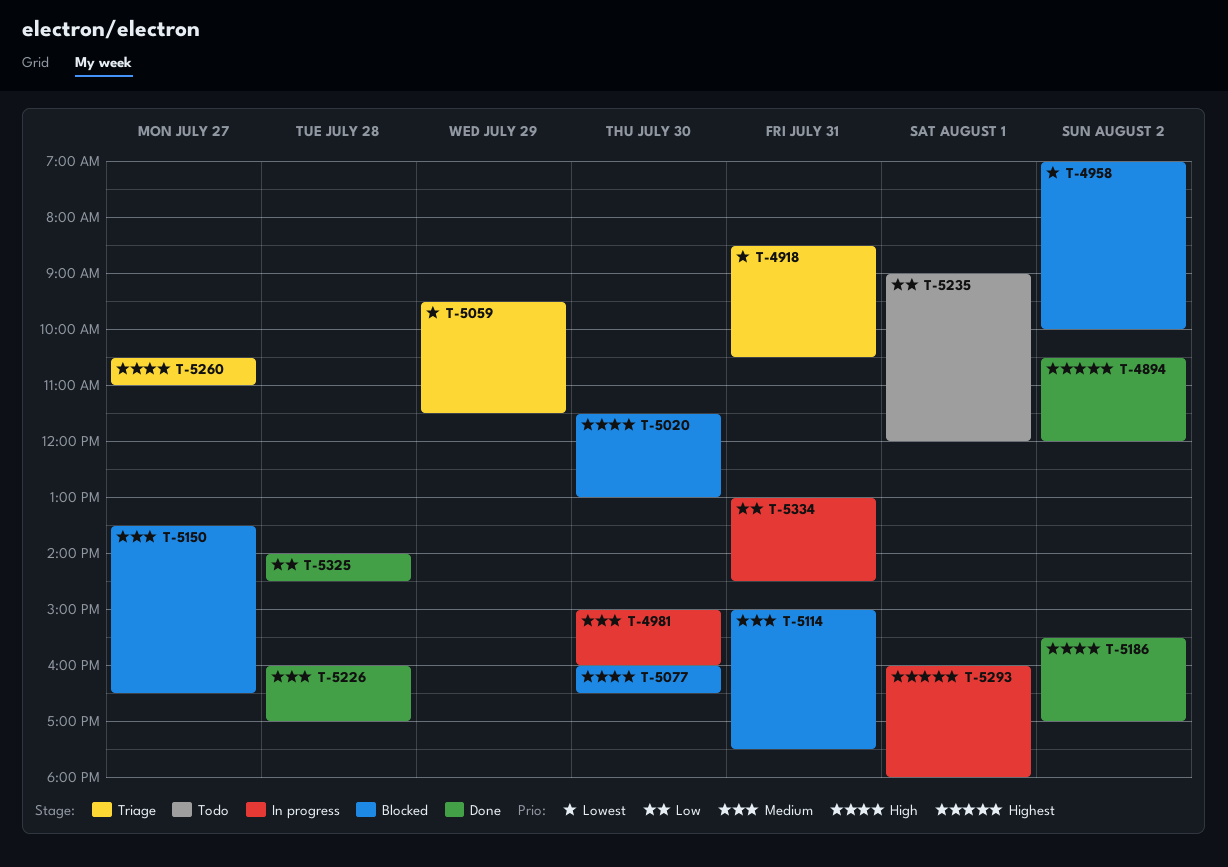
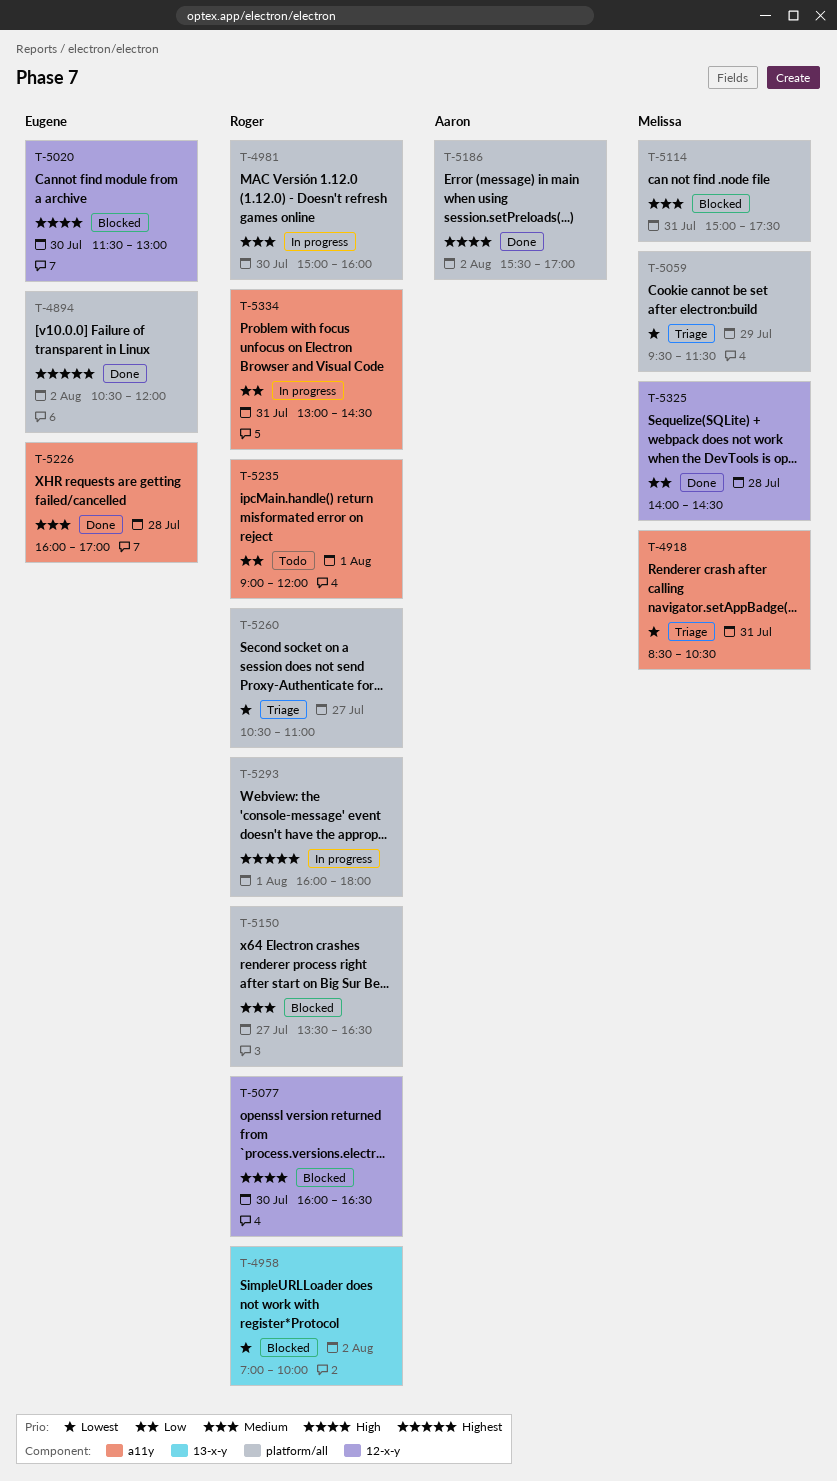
T-5260, priority: High -> Lowest

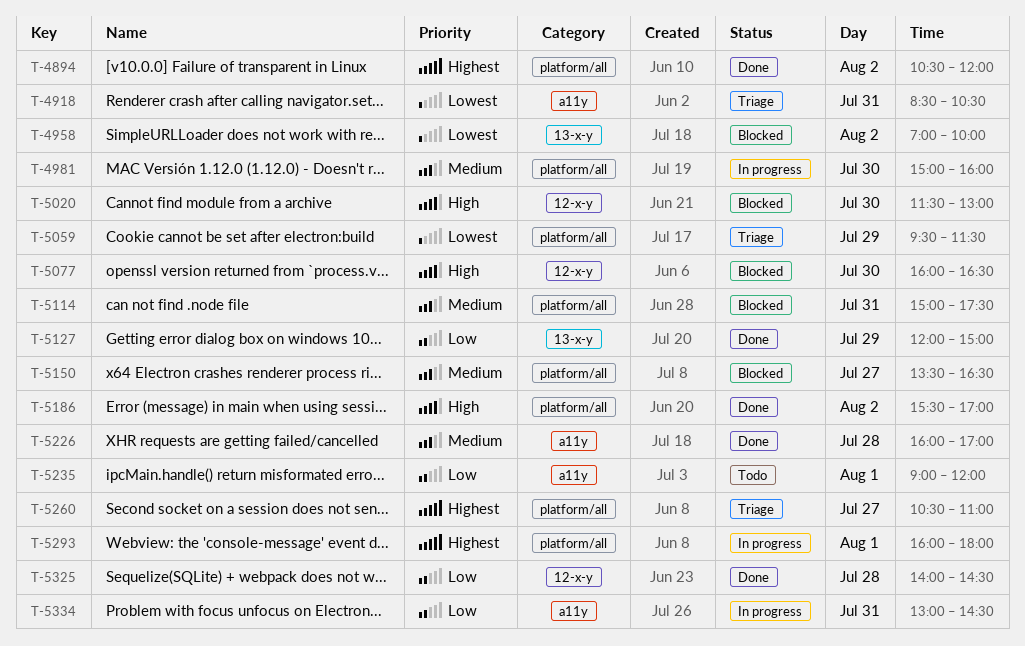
T-5127: none -> present
T-5260, priority: Lowest -> Highest

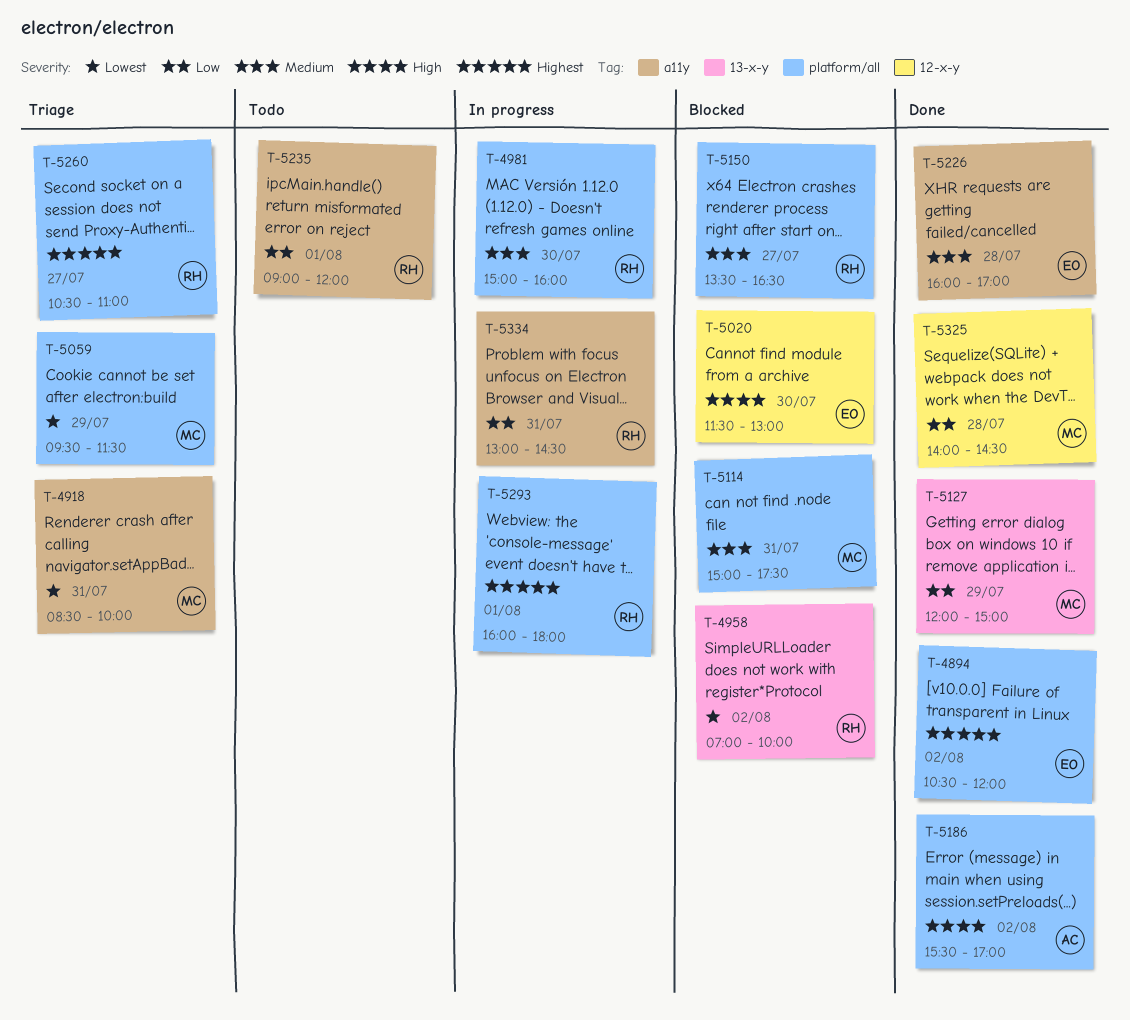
T-4918, ends: 10:30 -> 10:00
T-5077: present -> none

